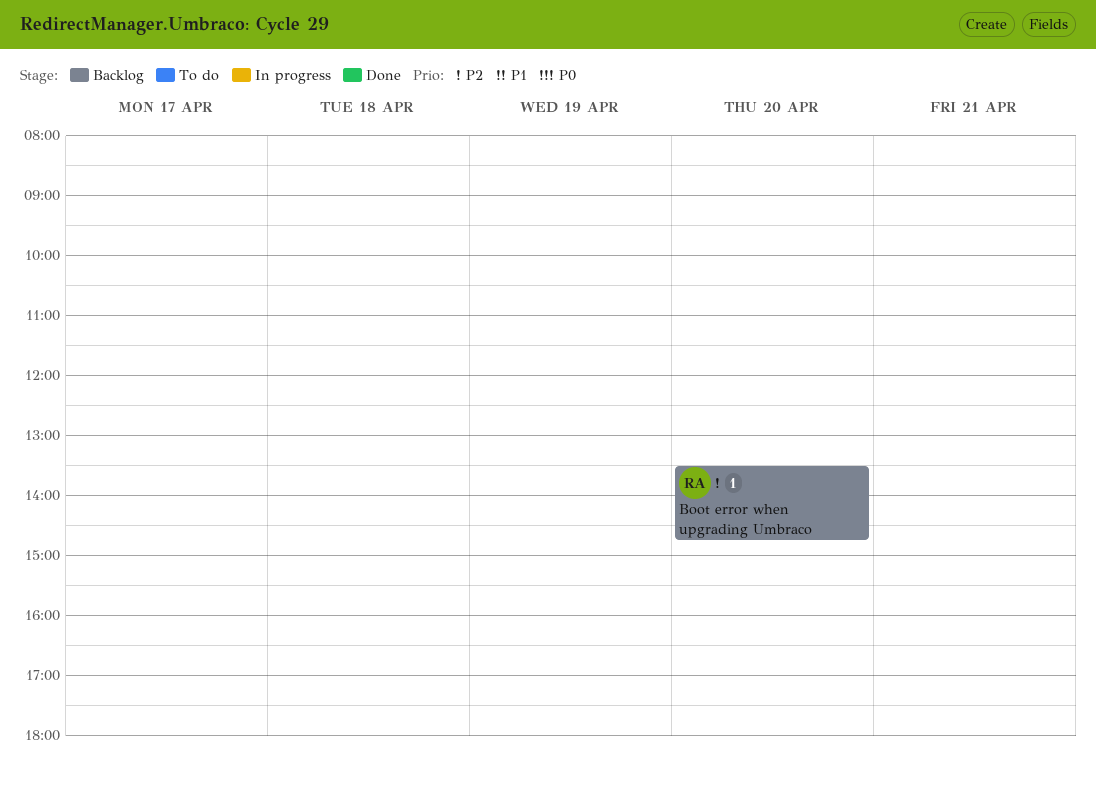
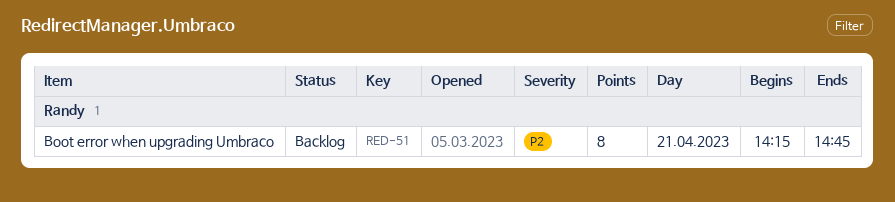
Boot error when upgrading Umbraco, estimate: 1 -> 8
Boot error when upgrading Umbraco, day: Apr 20 -> Apr 21
Boot error when upgrading Umbraco, begins: 13:30 -> 14:15

